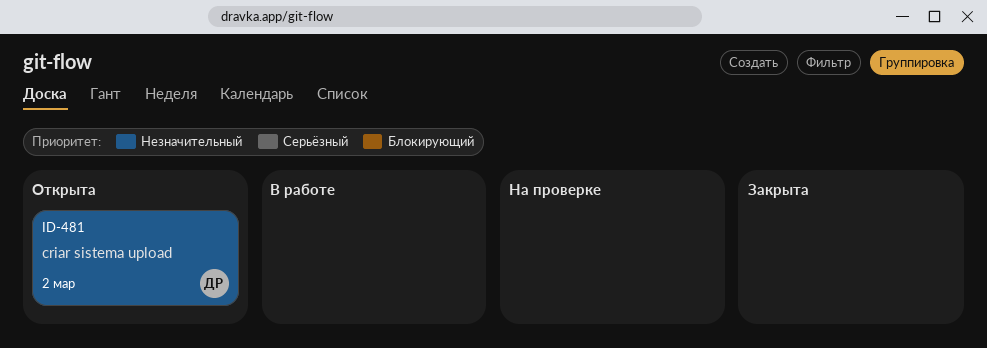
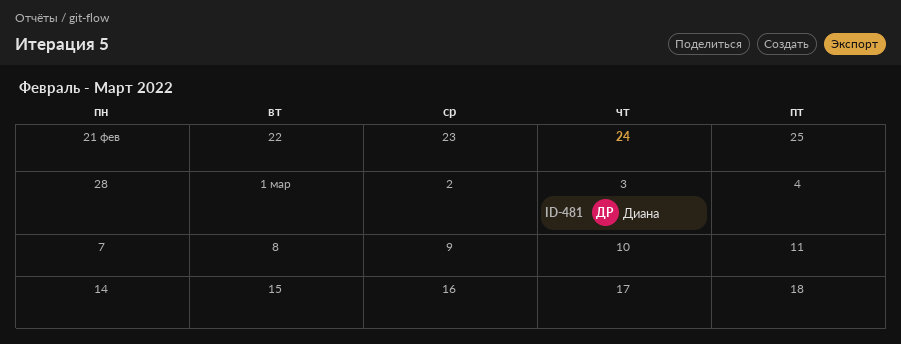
ID-481, due: Mar 2 -> Mar 3

